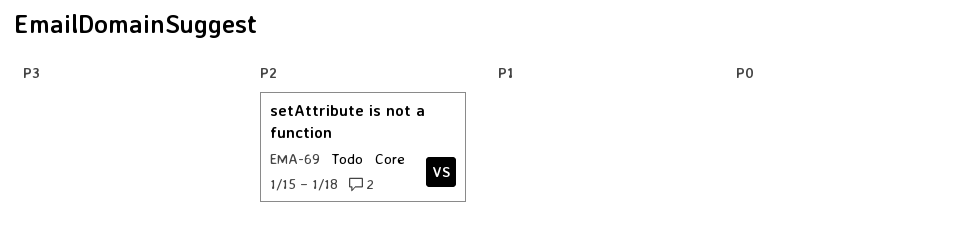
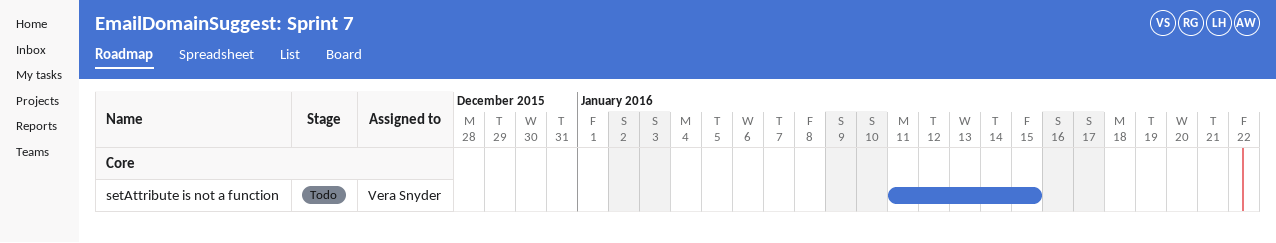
setAttribute is not a function, start: Jan 15 -> Jan 11
setAttribute is not a function, due: Jan 18 -> Jan 15

